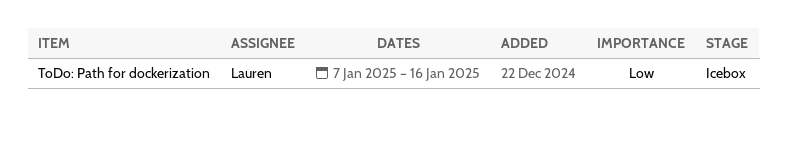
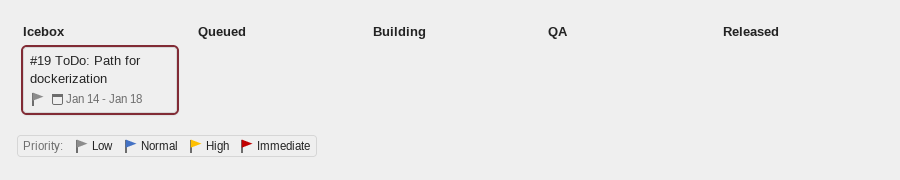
ToDo: Path for dockerization, start: Jan 7 -> Jan 14
ToDo: Path for dockerization, due: Jan 16 -> Jan 18

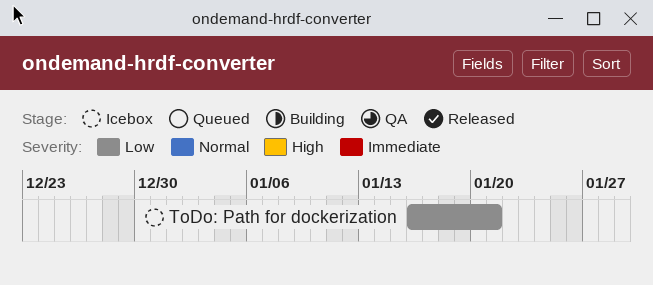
ToDo: Path for dockerization, start: Jan 14 -> Jan 16
ToDo: Path for dockerization, due: Jan 18 -> Jan 21

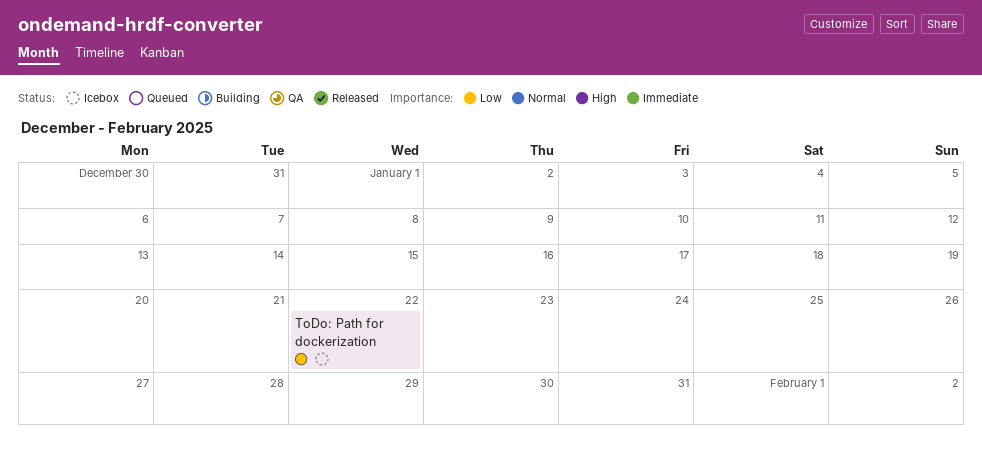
ToDo: Path for dockerization, due: Jan 21 -> Jan 22

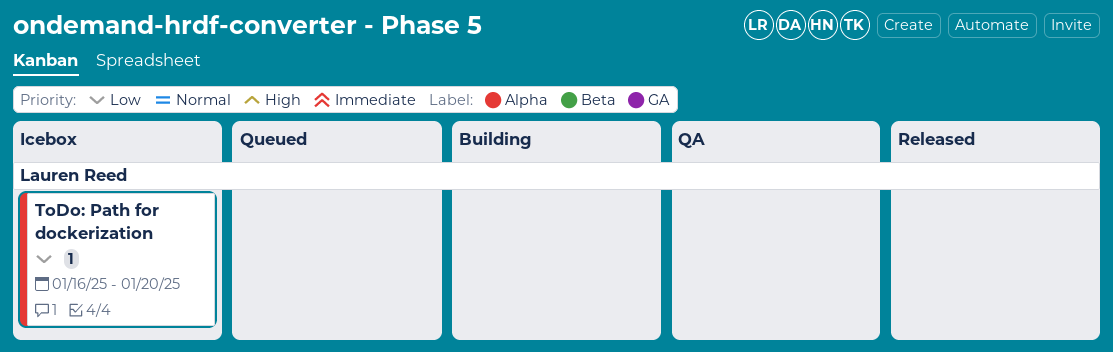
ToDo: Path for dockerization, due: Jan 22 -> Jan 20

